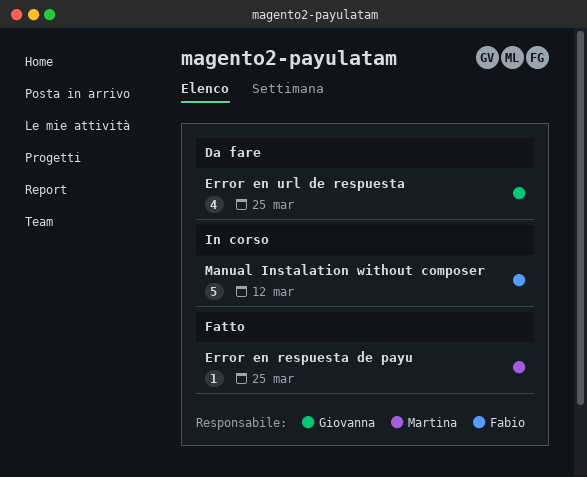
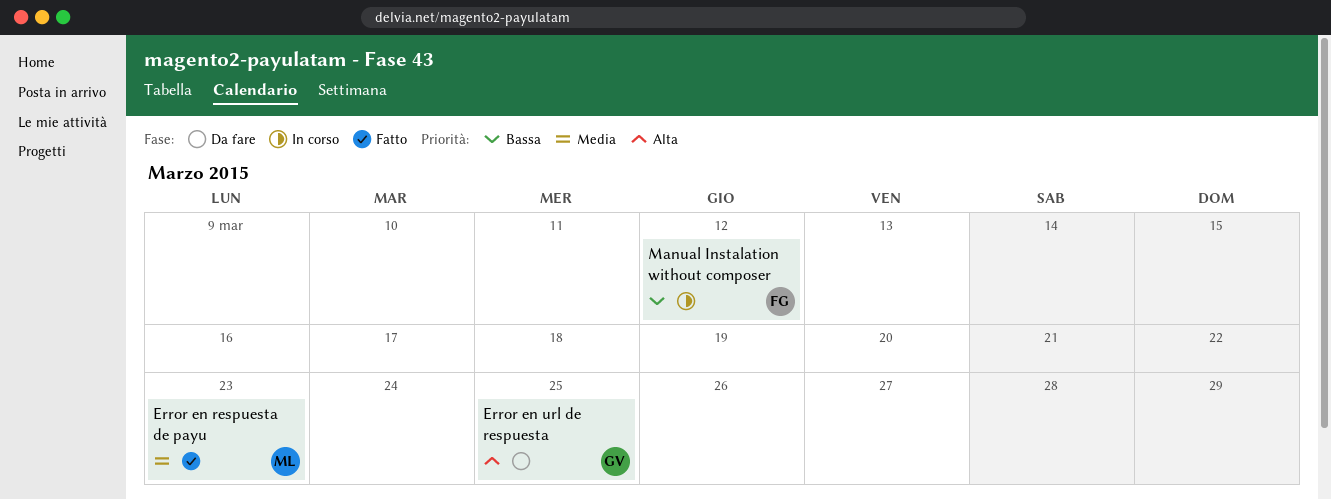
Error en respuesta de payu, due: Mar 25 -> Mar 23

